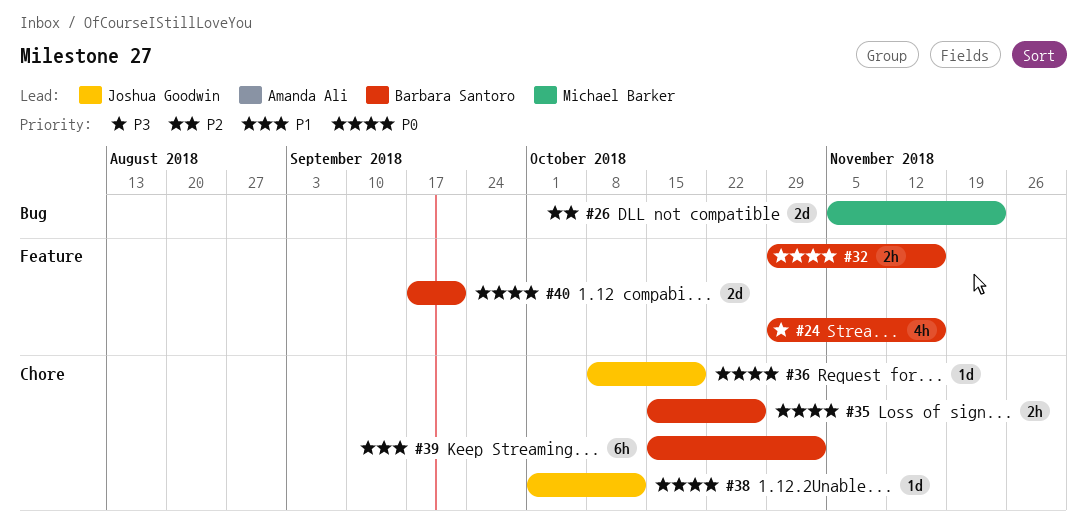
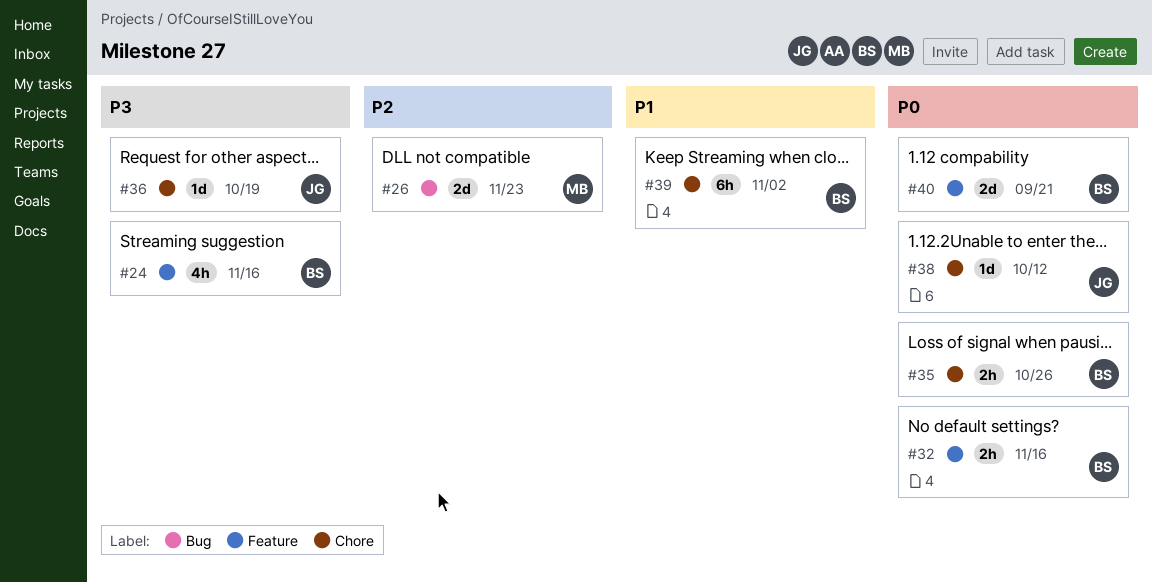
#36, priority: P0 -> P3

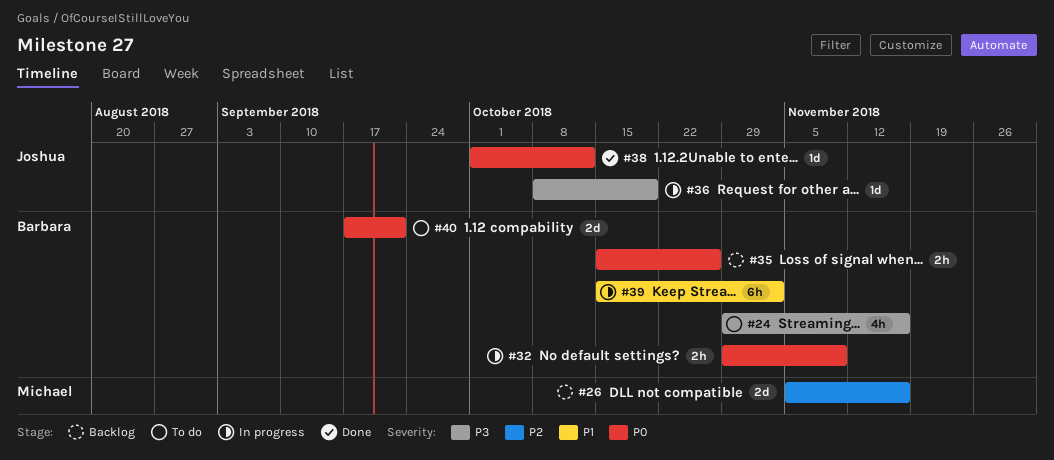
#26, due: Nov 23 -> Nov 16
#32, due: Nov 16 -> Nov 9

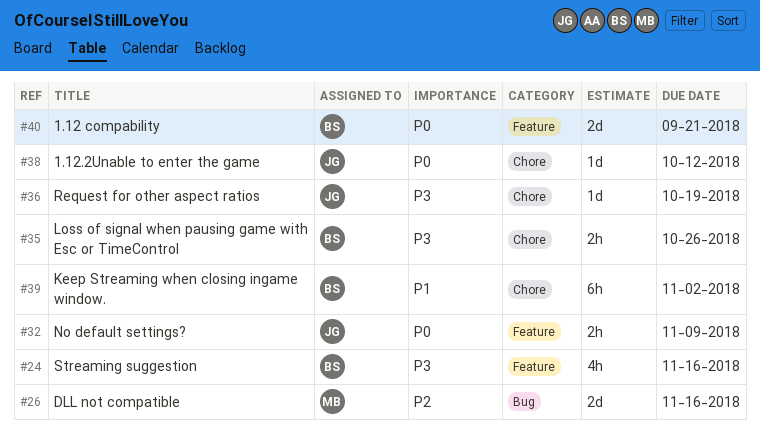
#32, owner: Barbara -> Joshua
#35, priority: P0 -> P3

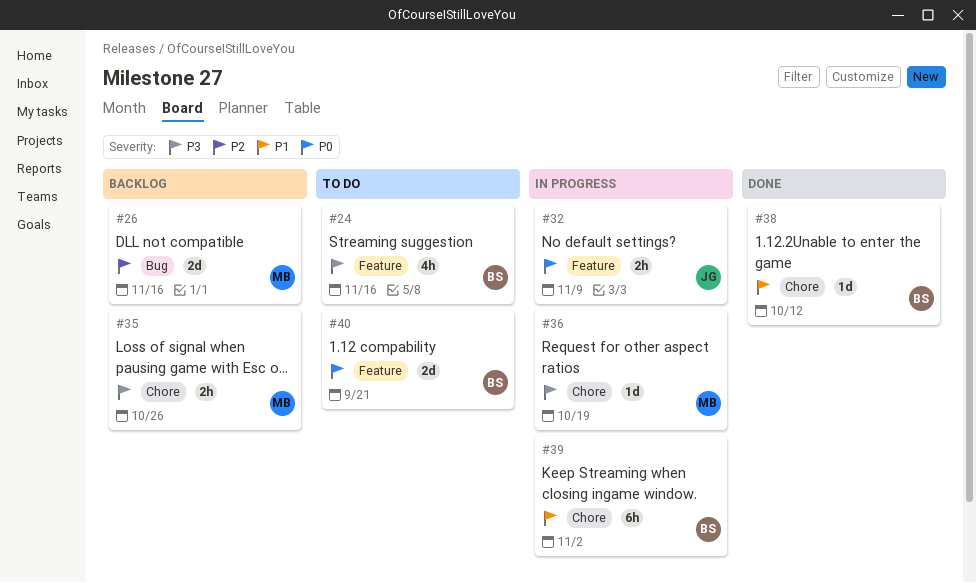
#35, owner: BS -> MB
#36, owner: JG -> MB
#38, owner: JG -> BS
#38, priority: P0 -> P1

